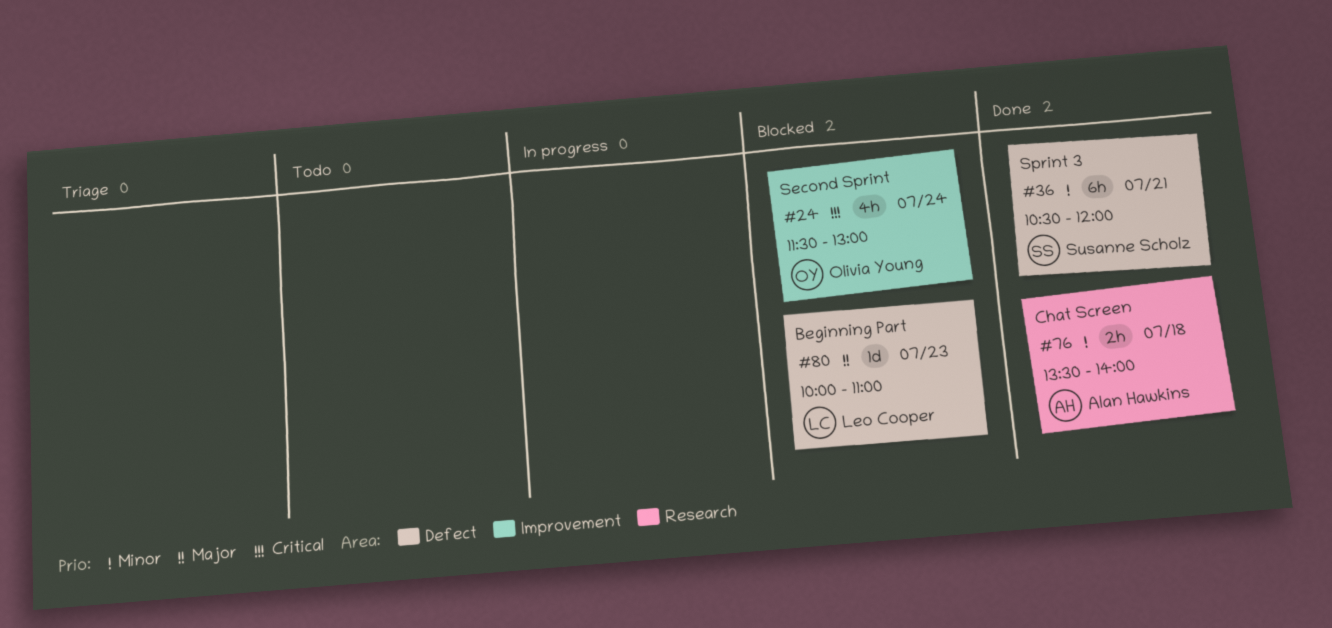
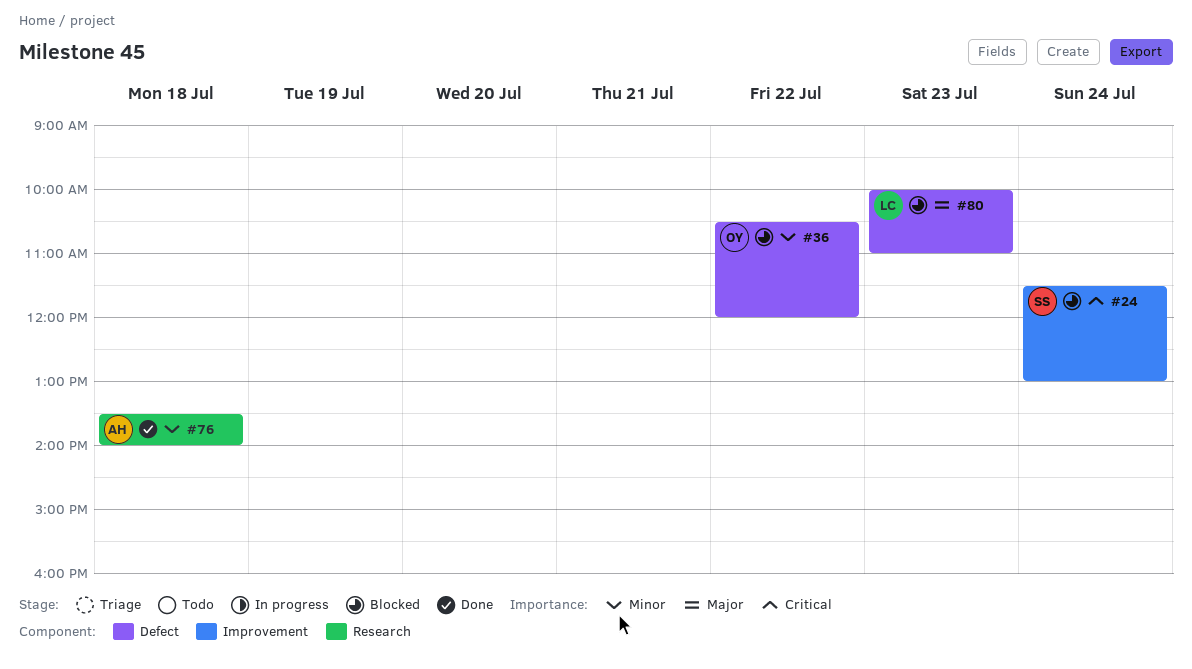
#24, owner: Olivia Young -> Susanne Scholz
#36, status: Done -> Blocked
#36, owner: Susanne Scholz -> Olivia Young
#36, day: Jul 21 -> Jul 22

